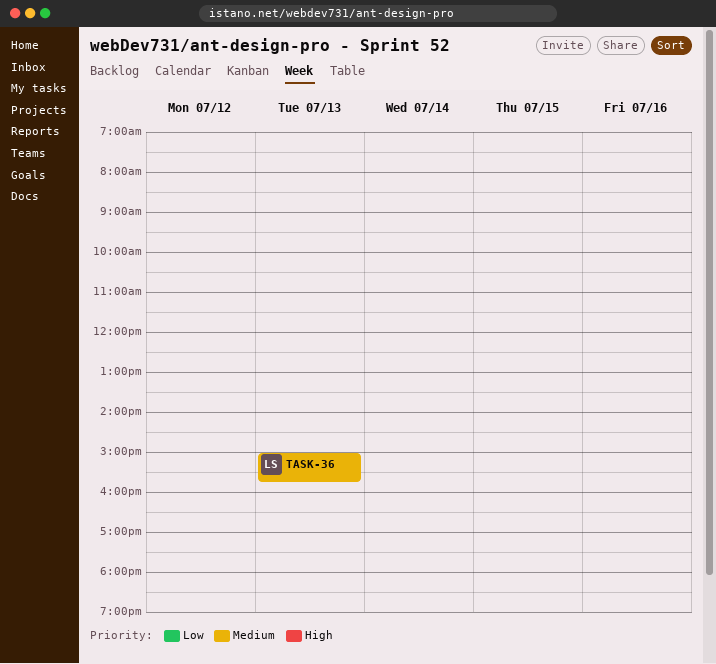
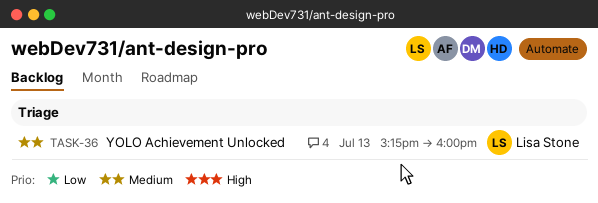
TASK-36, begins: 15:00 -> 15:15
TASK-36, ends: 15:45 -> 16:00

